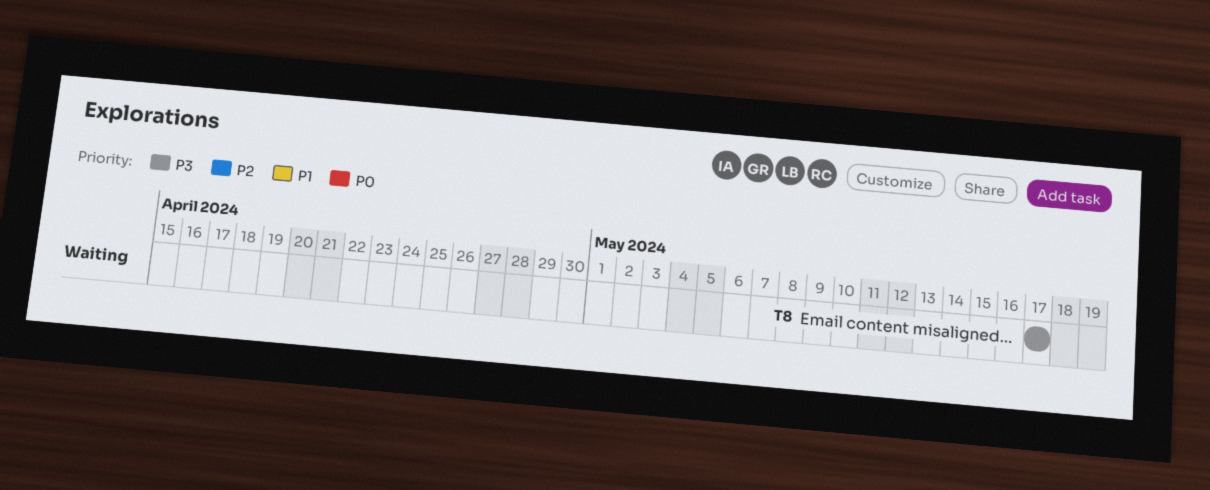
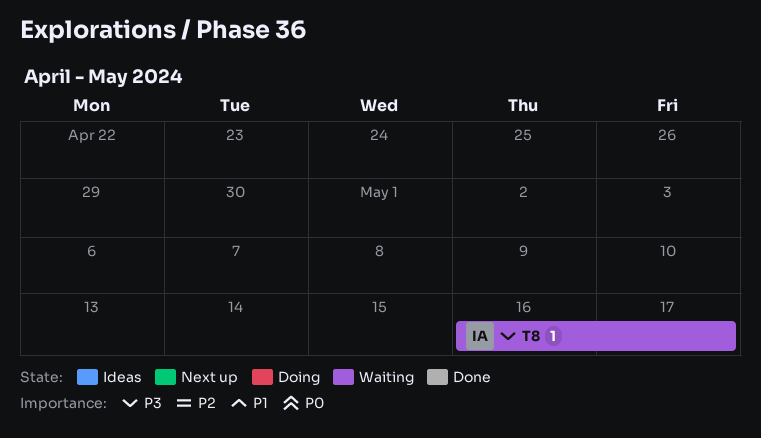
T8, start: May 17 -> May 16

